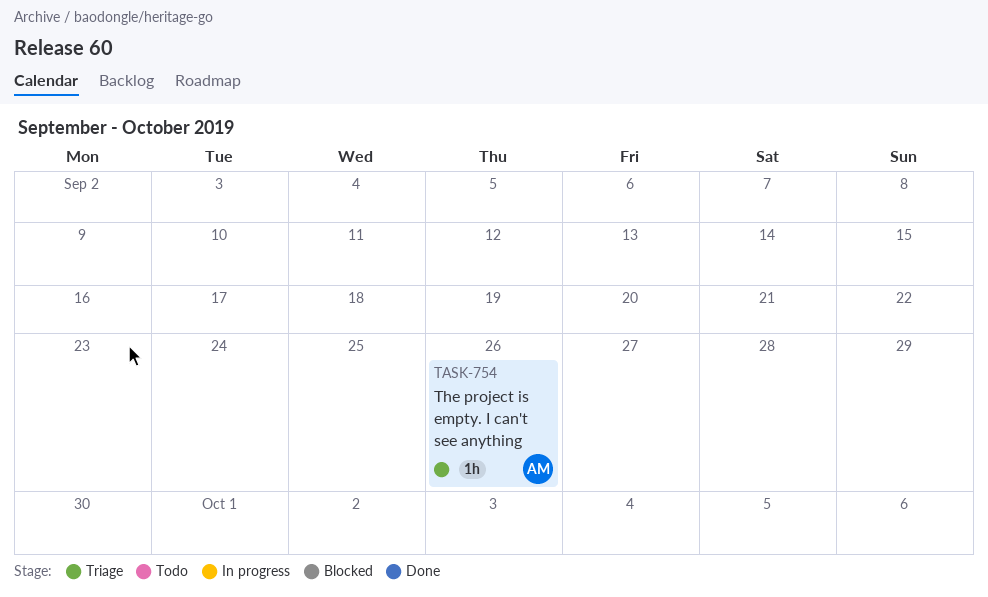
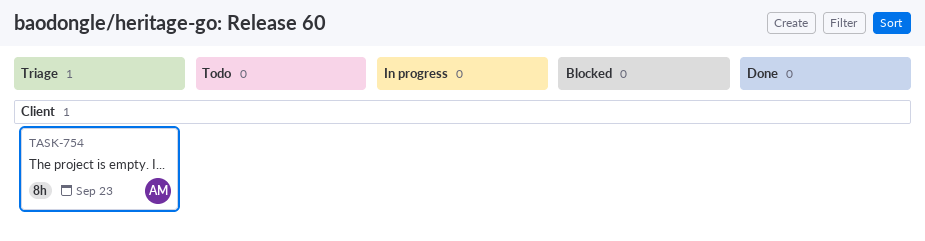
TASK-754, estimate: 1h -> 8h
TASK-754, due: Sep 26 -> Sep 23

